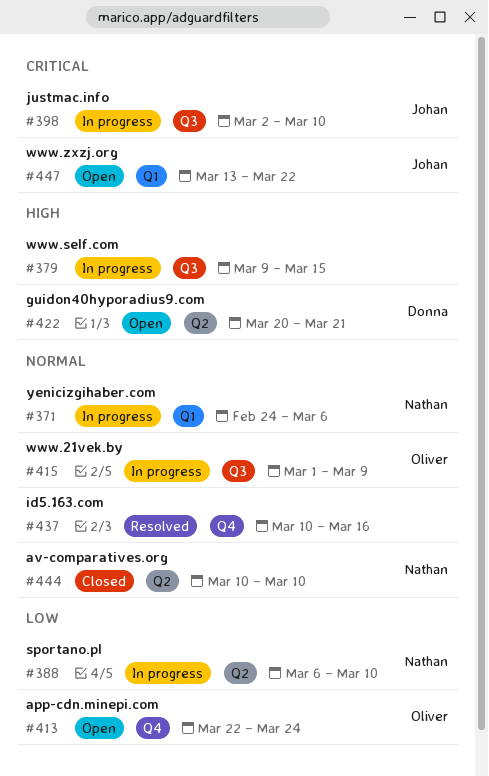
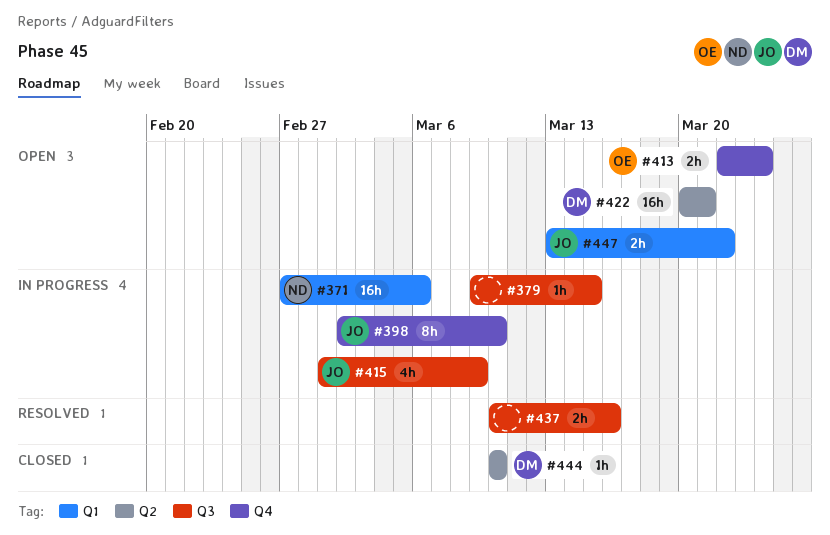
#371, start: Feb 24 -> Feb 27
#388: present -> none
#398, label: Q3 -> Q4
#415, owner: Oliver -> Johan
#437, label: Q4 -> Q3
#444, owner: Nathan -> Donna

